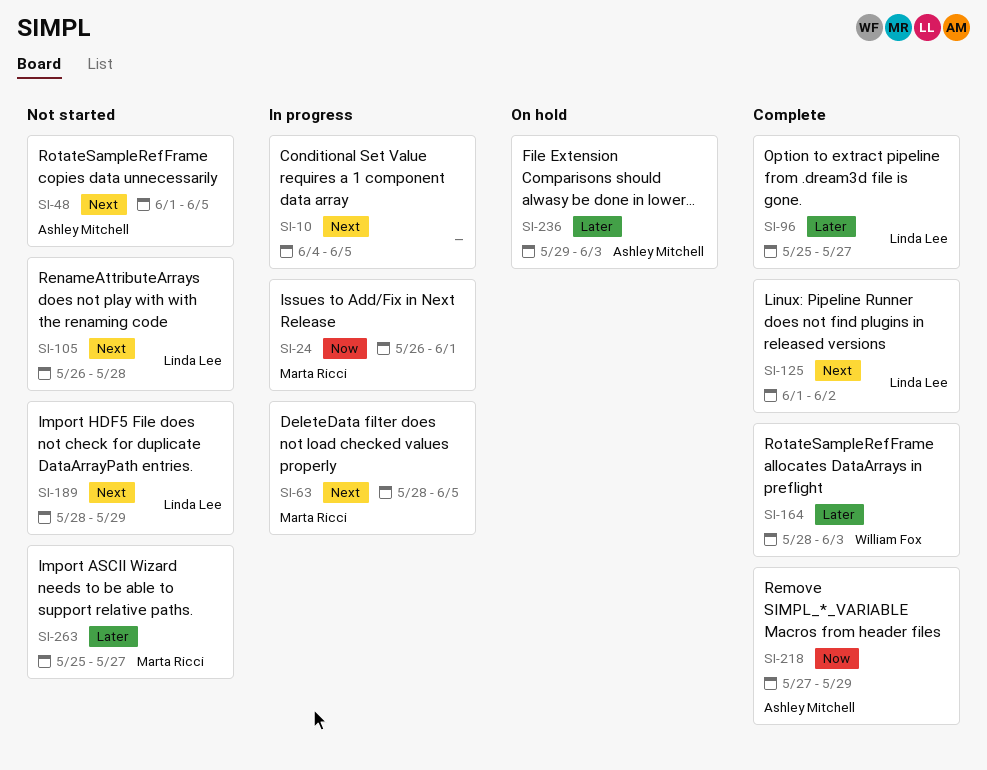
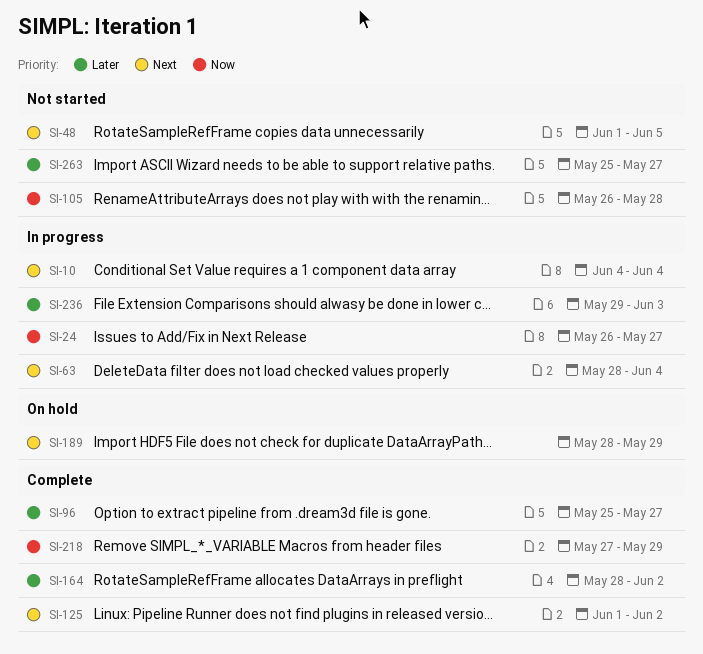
SI-10, due: Jun 5 -> Jun 4
SI-24, due: Jun 1 -> May 27
SI-63, due: Jun 5 -> Jun 4
SI-105, priority: Next -> Now
SI-164, due: Jun 3 -> Jun 2
SI-189, status: Not started -> On hold
SI-236, status: On hold -> In progress

